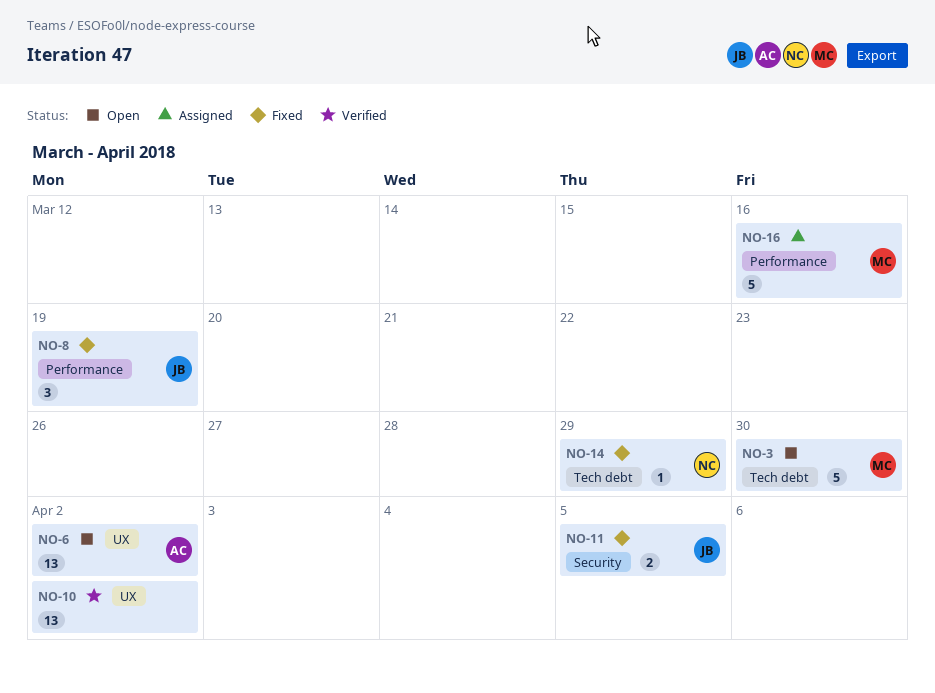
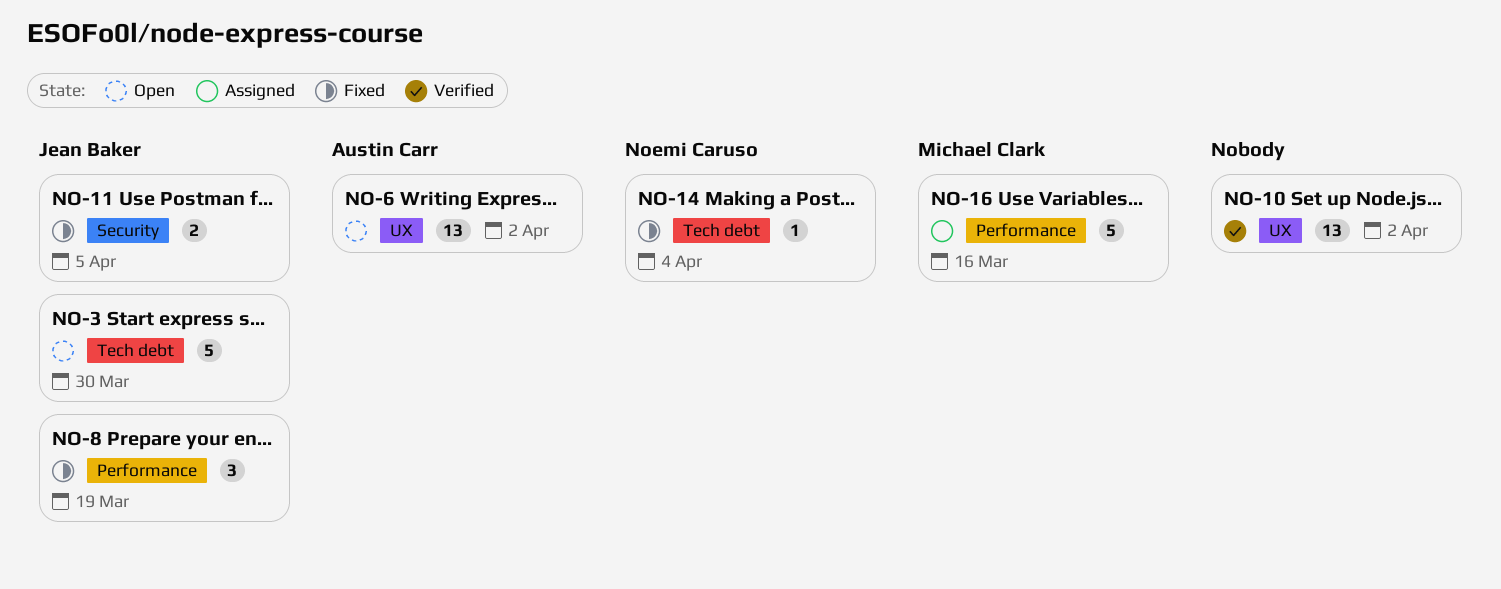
NO-3, owner: Michael Clark -> Jean Baker
NO-14, due: Mar 29 -> Apr 4

